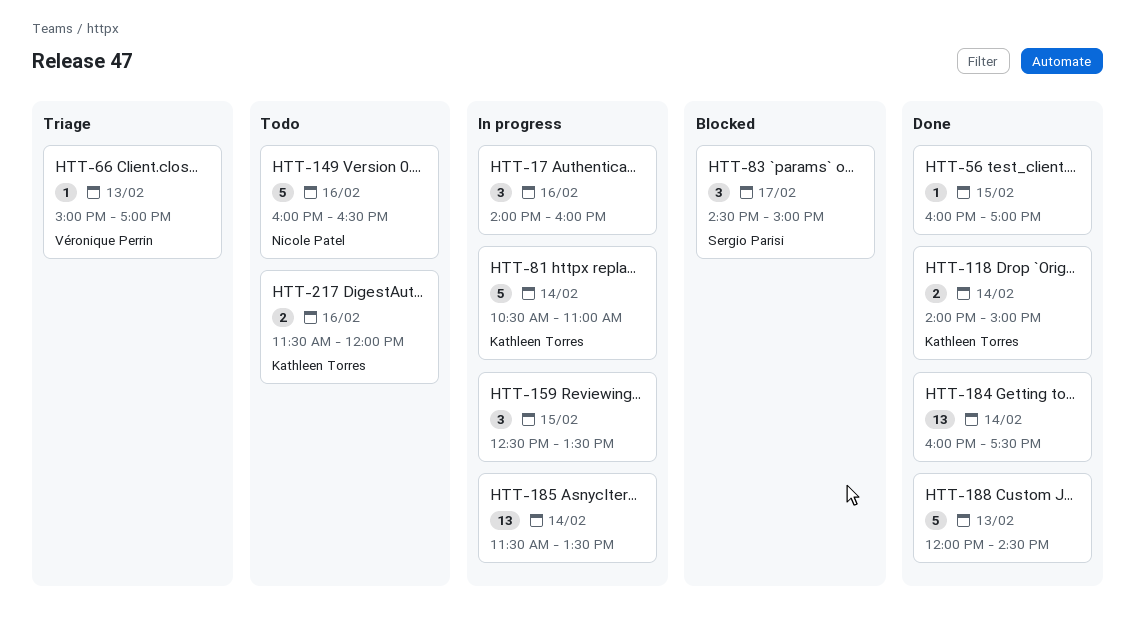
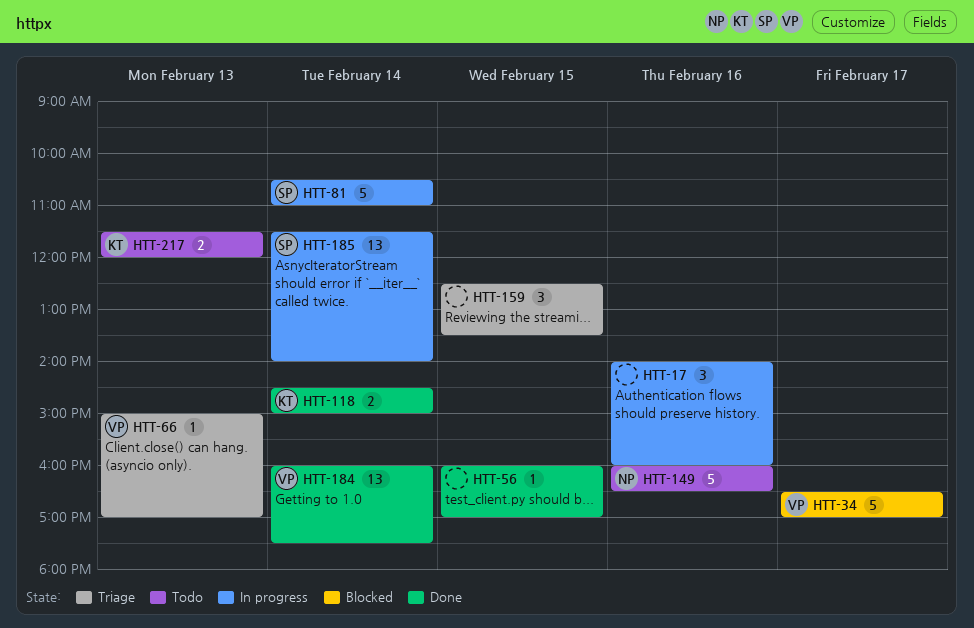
HTT-34: none -> present
HTT-81, owner: Kathleen Torres -> Sergio Parisi
HTT-83: present -> none
HTT-118, begins: 14:00 -> 14:30
HTT-159, status: In progress -> Triage
HTT-184, owner: none -> Véronique Perrin
HTT-185, owner: none -> Sergio Parisi
HTT-185, ends: 13:30 -> 14:00
HTT-188: present -> none
HTT-217, day: Feb 16 -> Feb 13

